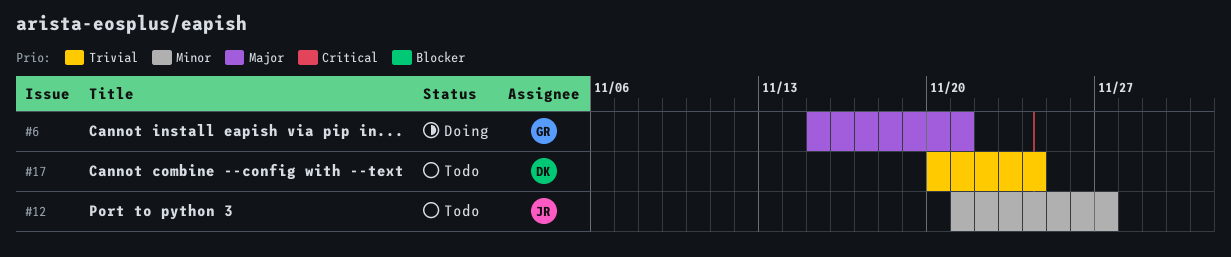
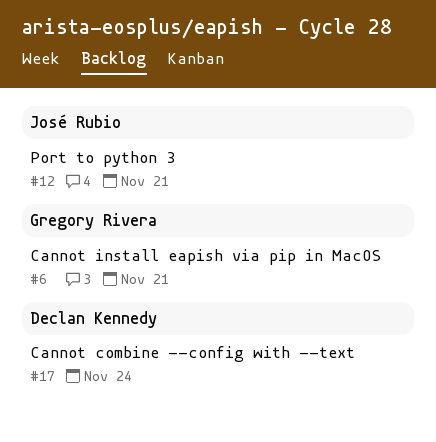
#12, due: Nov 27 -> Nov 21

